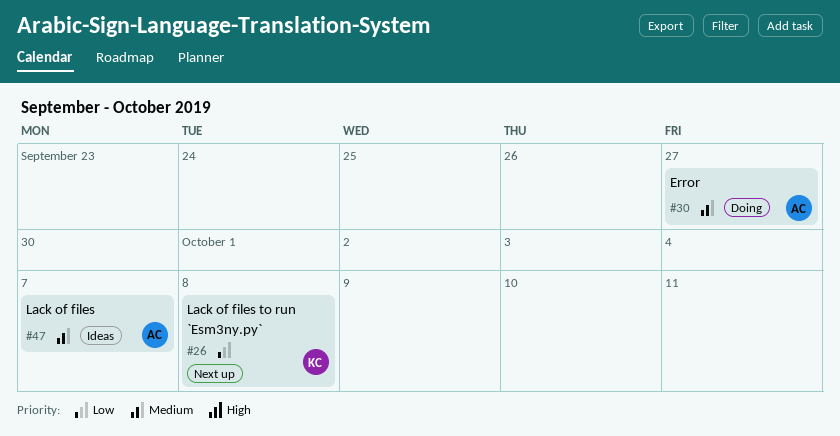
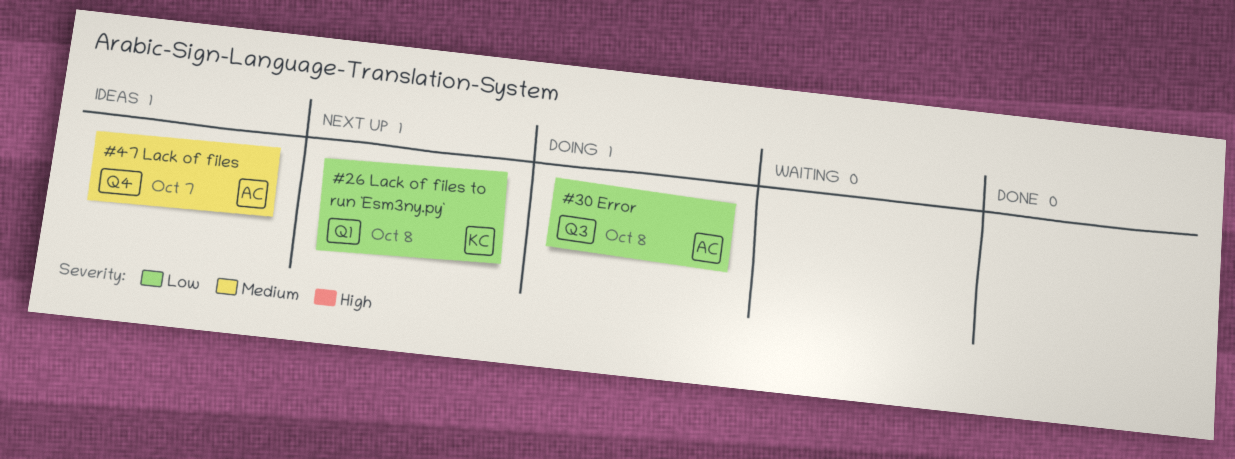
#30, priority: Medium -> Low
#30, due: Sep 27 -> Oct 8

